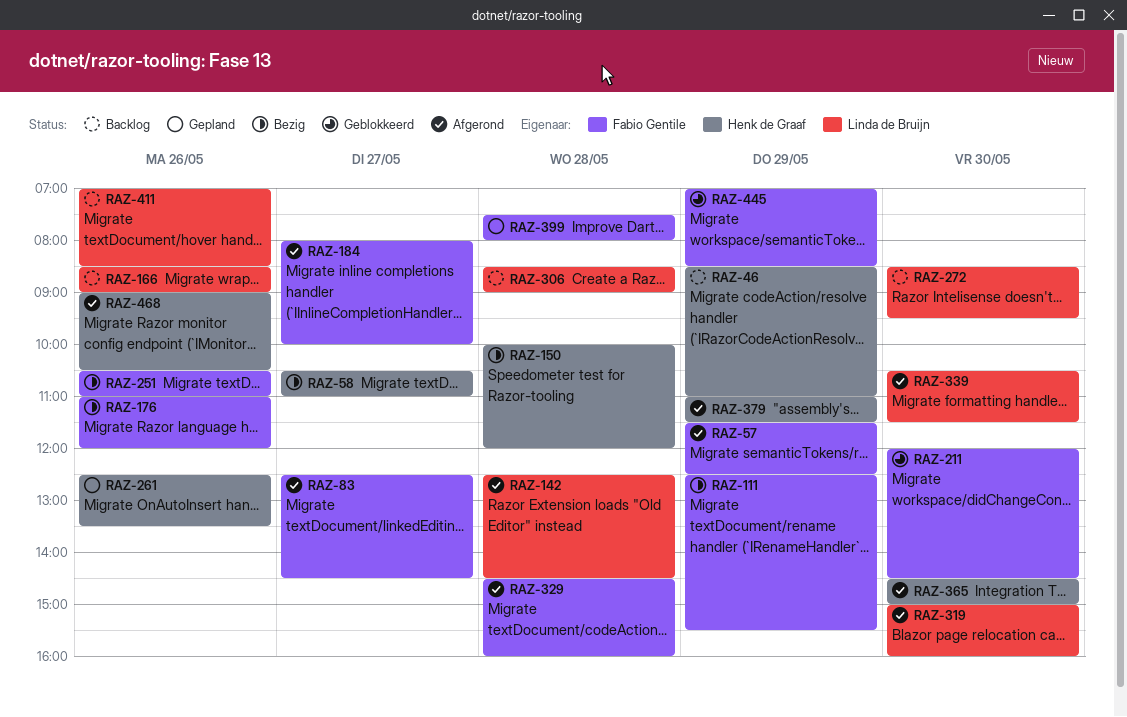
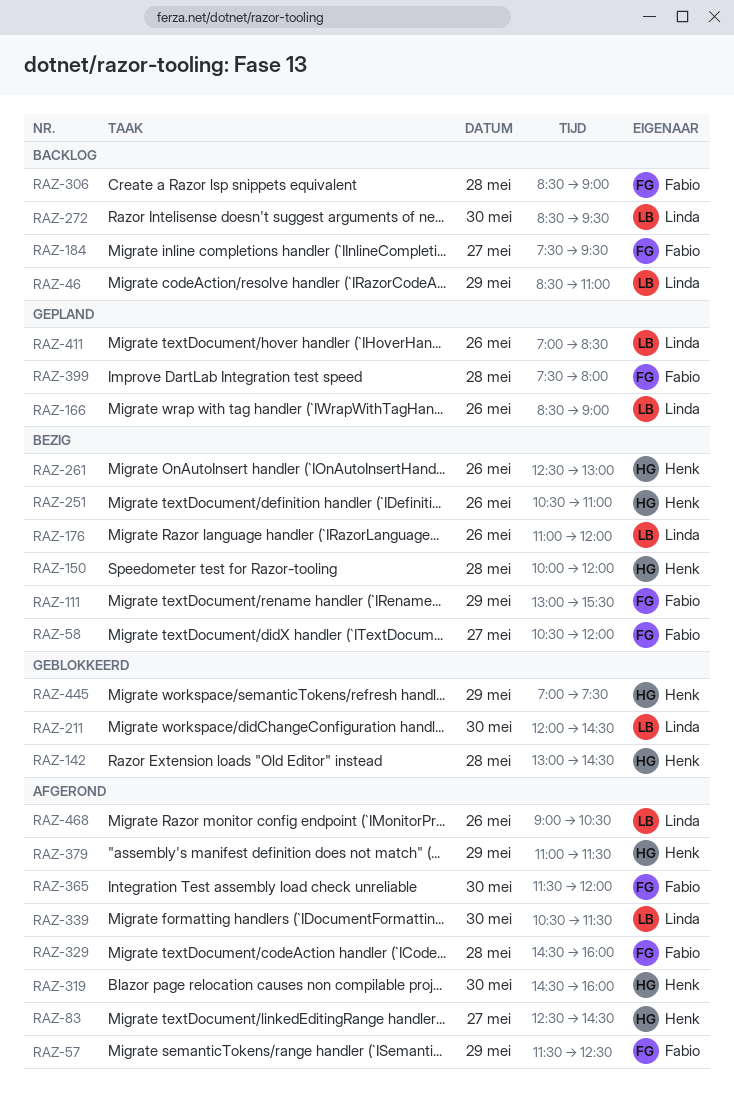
RAZ-46, owner: Henk de Graaf -> Linda de Bruijn
RAZ-58, owner: Henk de Graaf -> Fabio Gentile
RAZ-58, ends: 11:00 -> 12:00
RAZ-83, owner: Fabio Gentile -> Henk de Graaf
RAZ-111, begins: 12:30 -> 13:00
RAZ-142, status: Afgerond -> Geblokkeerd
RAZ-142, owner: Linda de Bruijn -> Henk de Graaf
RAZ-142, begins: 12:30 -> 13:00
RAZ-166, status: Backlog -> Gepland
RAZ-176, owner: Fabio Gentile -> Linda de Bruijn
RAZ-184, status: Afgerond -> Backlog
RAZ-184, begins: 08:00 -> 07:30
RAZ-184, ends: 10:00 -> 09:30
RAZ-211, owner: Fabio Gentile -> Linda de Bruijn
RAZ-251, owner: Fabio Gentile -> Henk de Graaf
RAZ-261, status: Gepland -> Bezig
RAZ-261, ends: 13:30 -> 13:00
RAZ-306, owner: Linda de Bruijn -> Fabio Gentile
RAZ-319, owner: Linda de Bruijn -> Henk de Graaf
RAZ-319, begins: 15:00 -> 14:30
RAZ-365, owner: Henk de Graaf -> Fabio Gentile
RAZ-365, begins: 14:30 -> 11:30
RAZ-365, ends: 15:00 -> 12:00
RAZ-411, status: Backlog -> Gepland
RAZ-445, owner: Fabio Gentile -> Henk de Graaf
RAZ-445, ends: 08:30 -> 07:30
RAZ-468, owner: Henk de Graaf -> Linda de Bruijn

